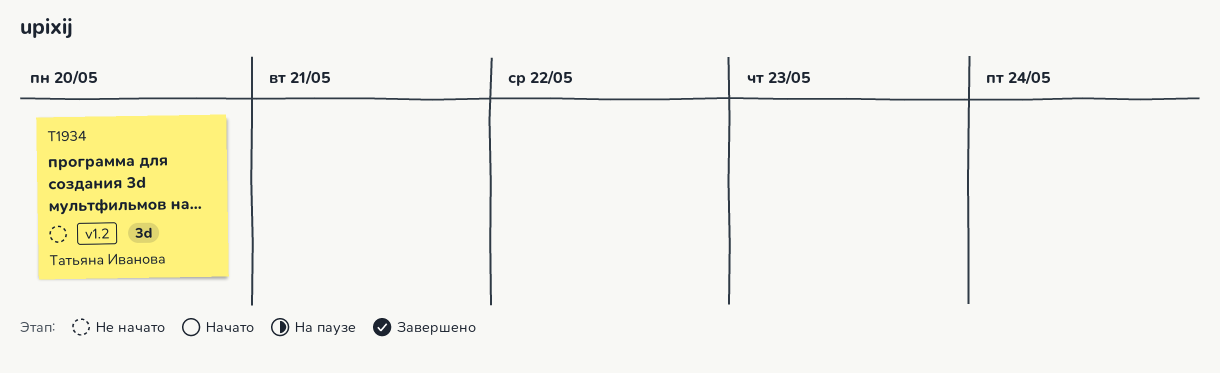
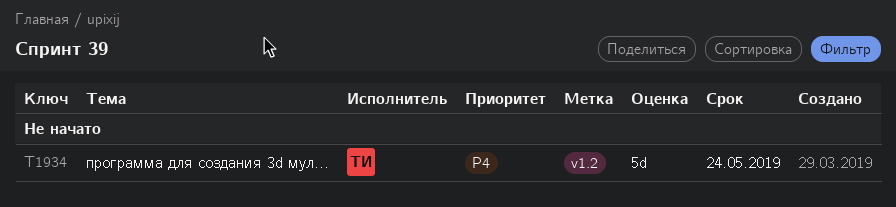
T1934, estimate: 3d -> 5d
T1934, due: May 20 -> May 24

